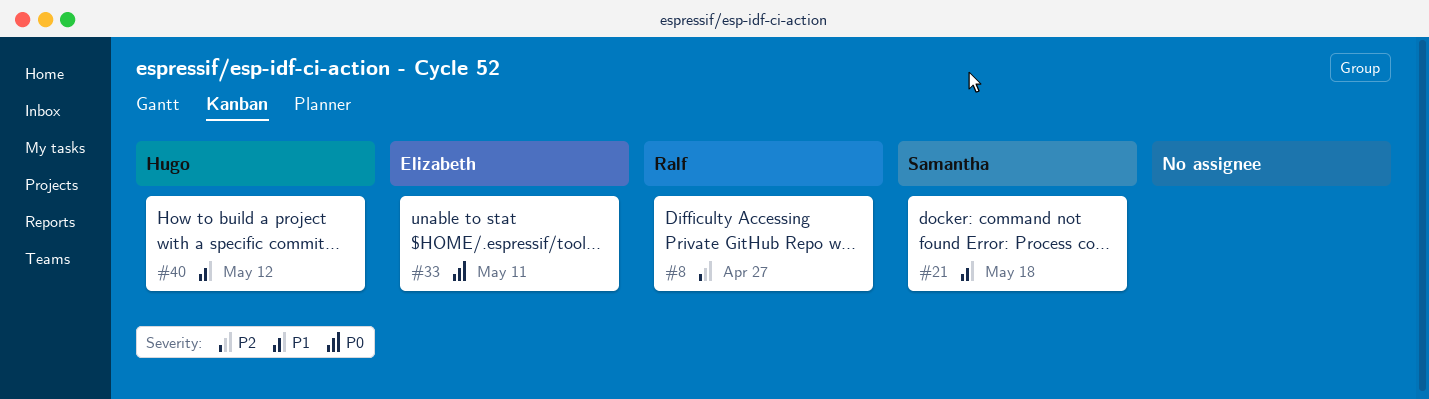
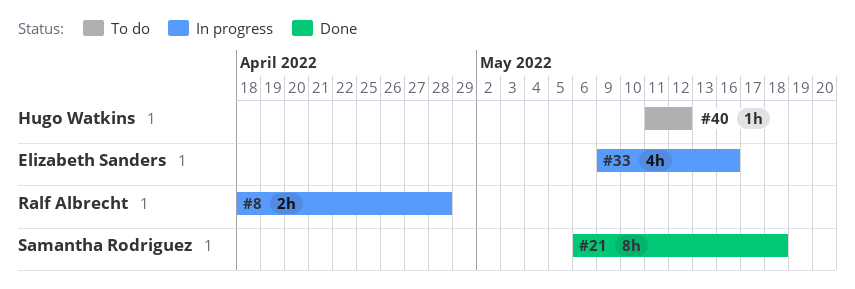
#8, due: Apr 27 -> Apr 28
#33, due: May 11 -> May 16

